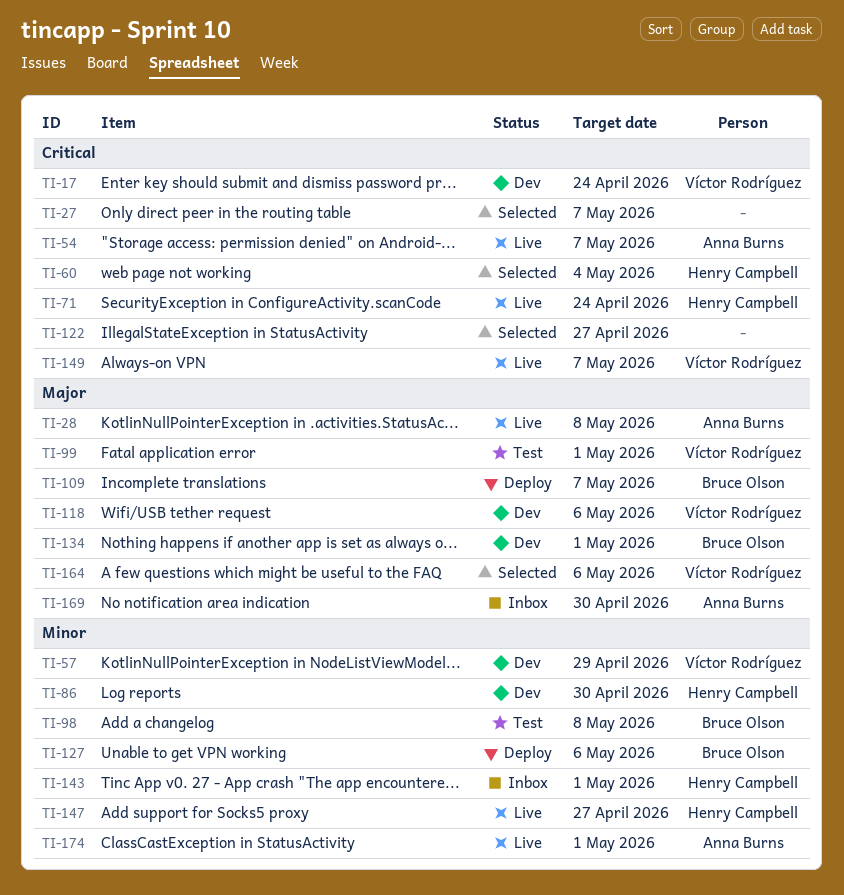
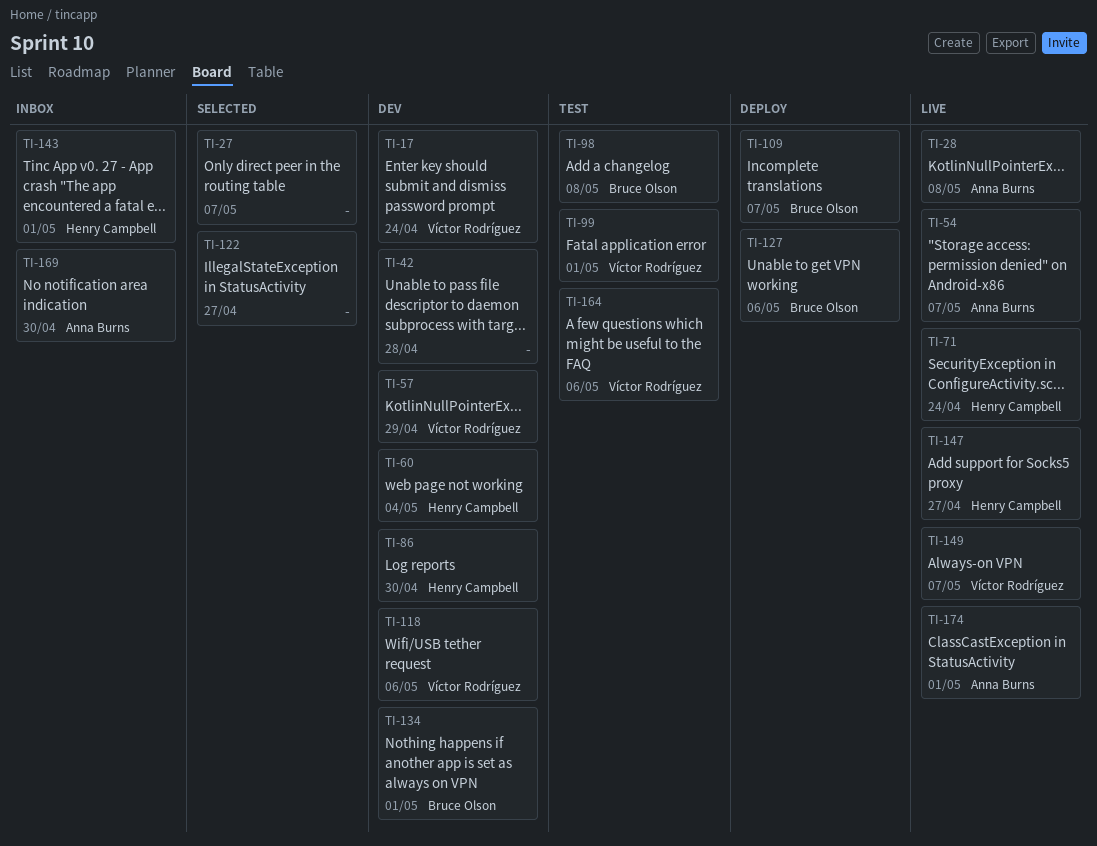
TI-42: none -> present
TI-60, status: Selected -> Dev
TI-164, status: Selected -> Test

